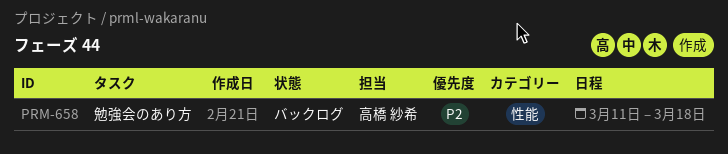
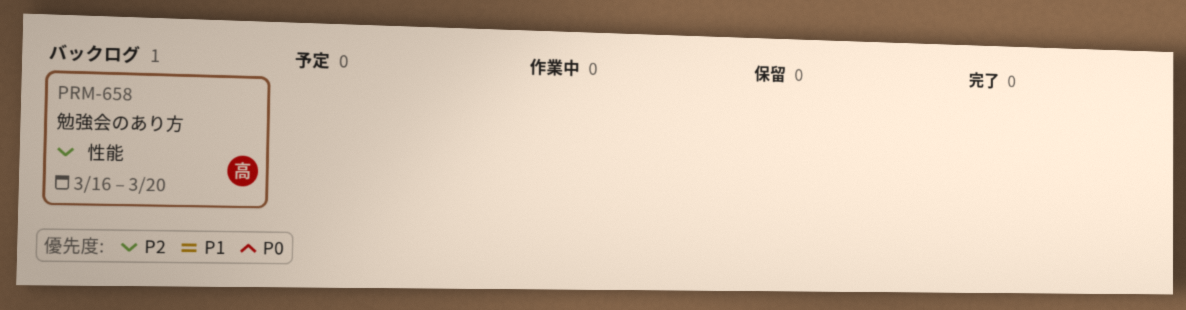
PRM-658, start: Mar 11 -> Mar 16
PRM-658, due: Mar 18 -> Mar 20

